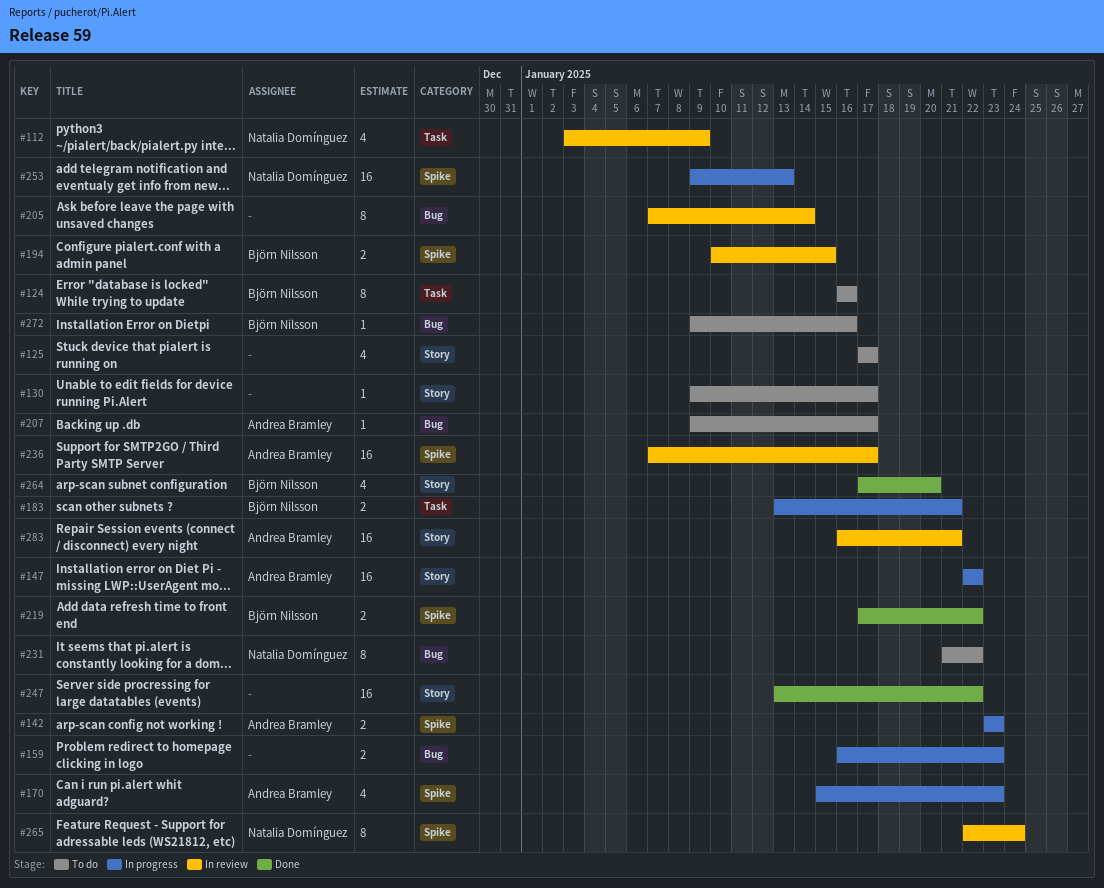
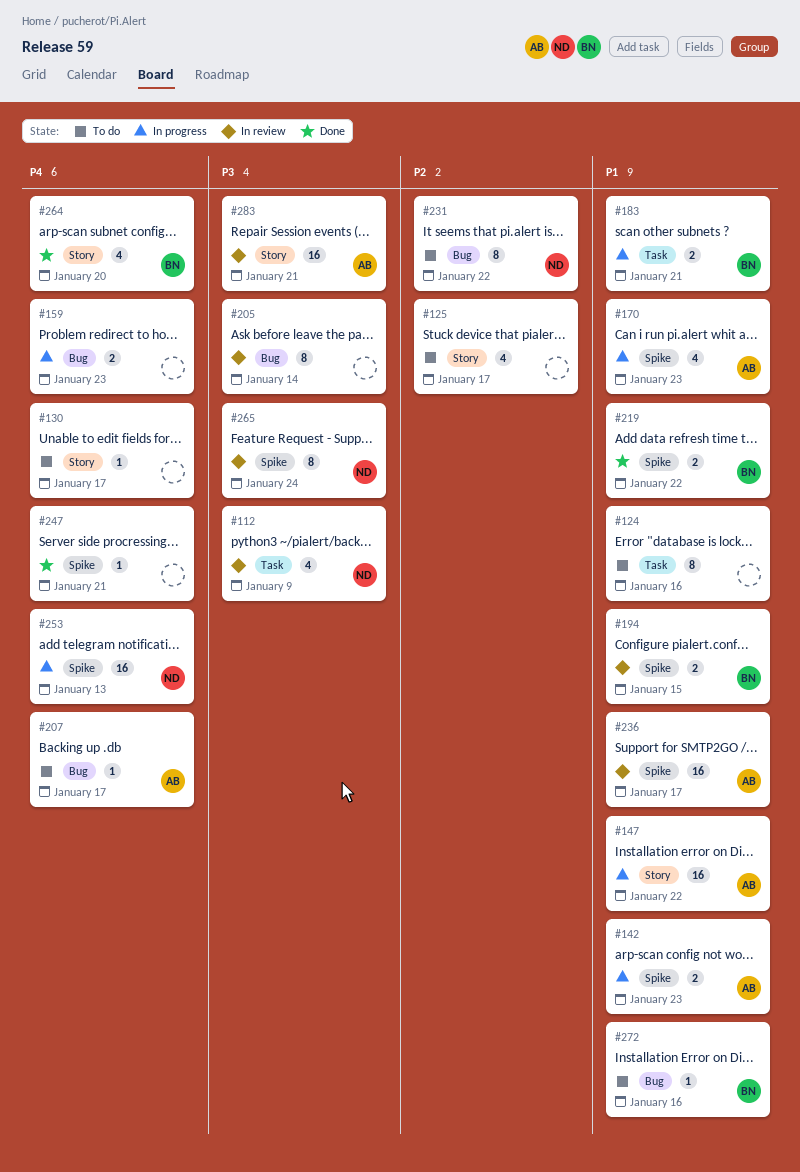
#124, owner: Björn Nilsson -> none
#247, label: Story -> Spike
#247, estimate: 16 -> 1
#247, due: Jan 22 -> Jan 21

